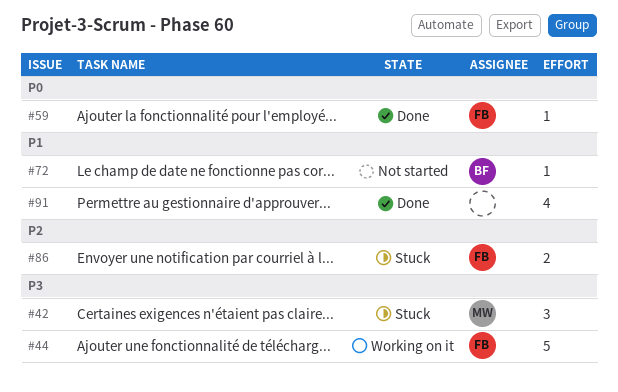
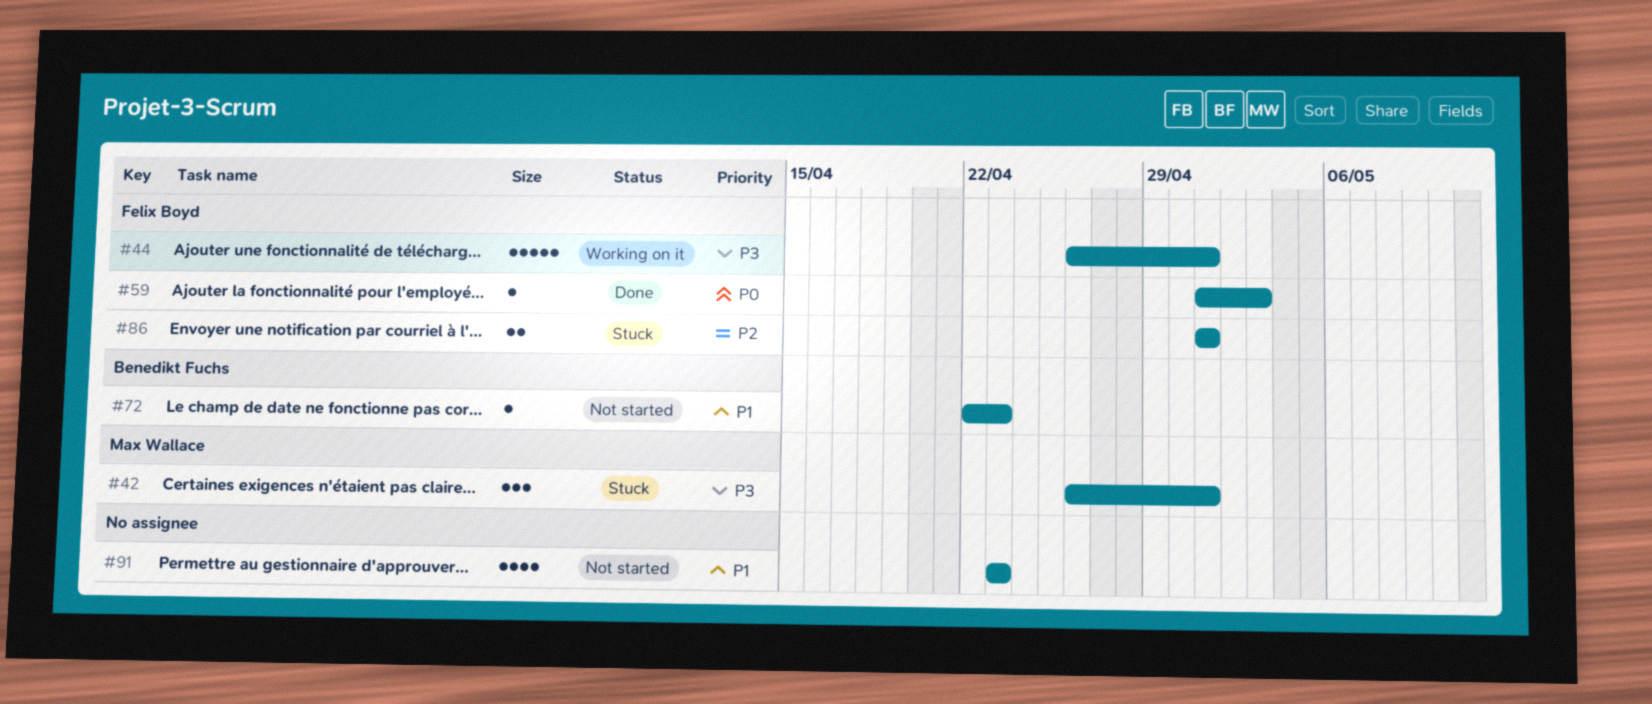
#91, status: Done -> Not started

